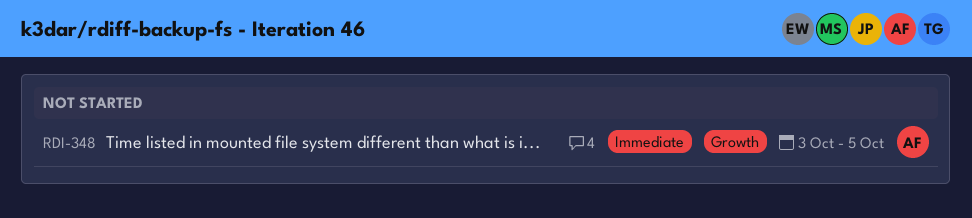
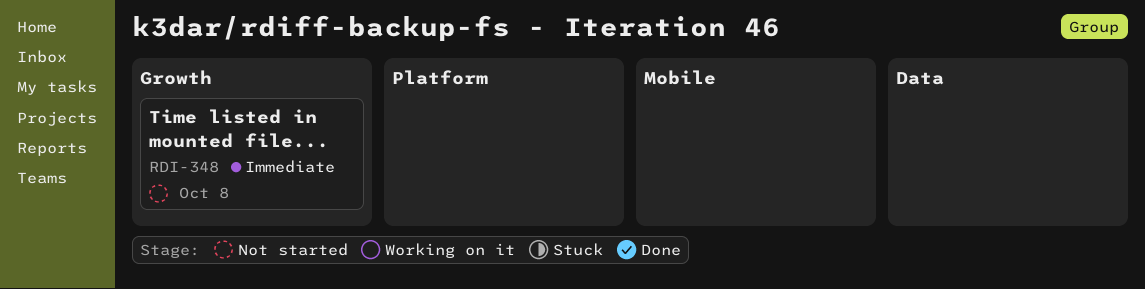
RDI-348, due: Oct 5 -> Oct 8

